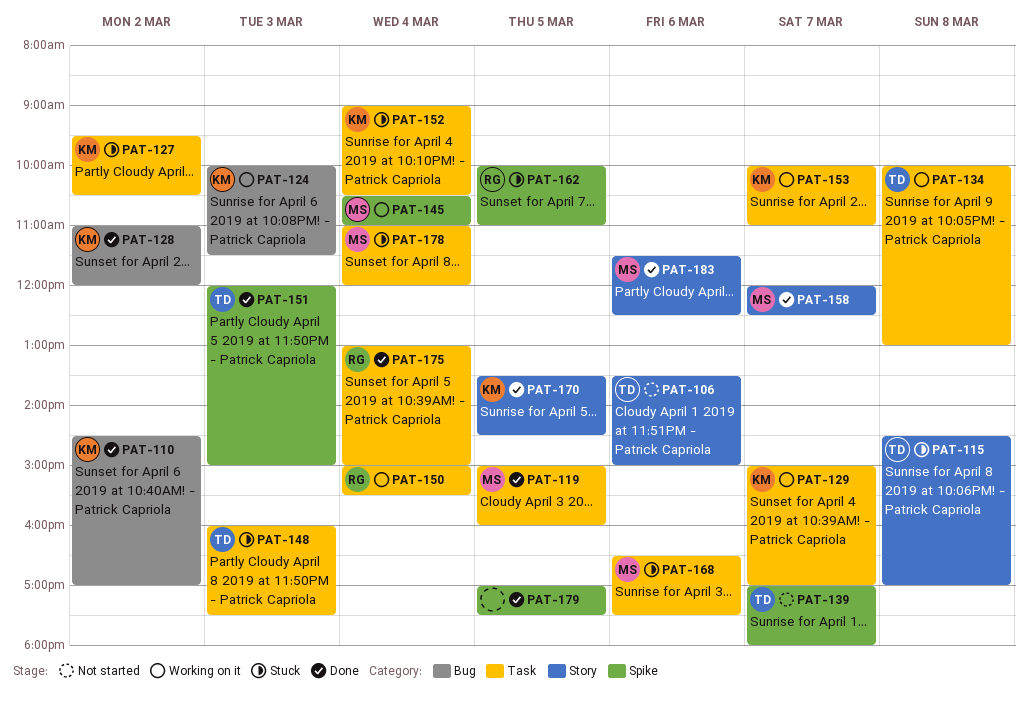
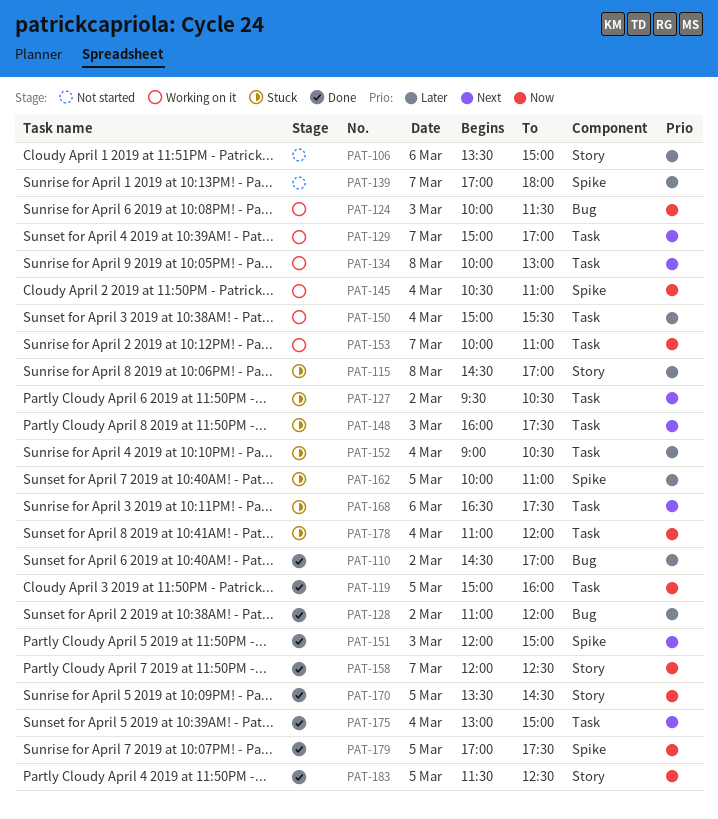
PAT-183, day: Mar 6 -> Mar 5

